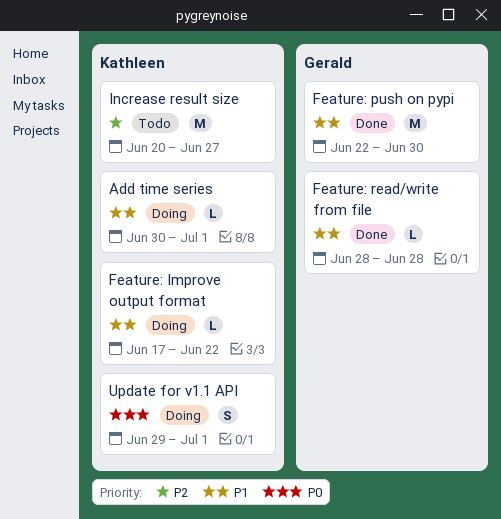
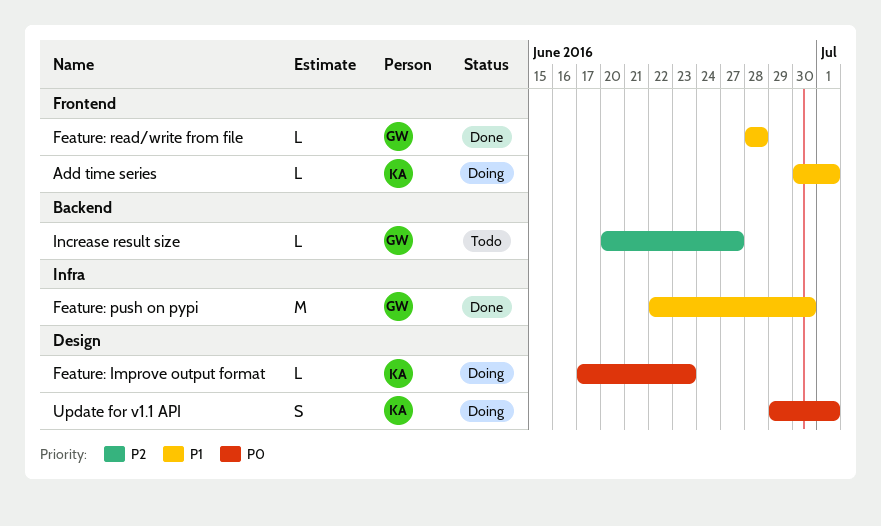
Feature: Improve output format, priority: P1 -> P0
Feature: Improve output format, due: Jun 22 -> Jun 23
Increase result size, owner: Kathleen -> Gerald
Increase result size, estimate: M -> L

